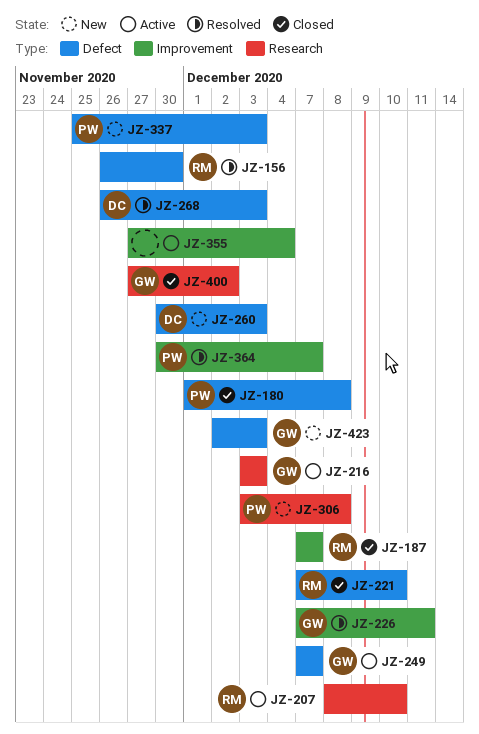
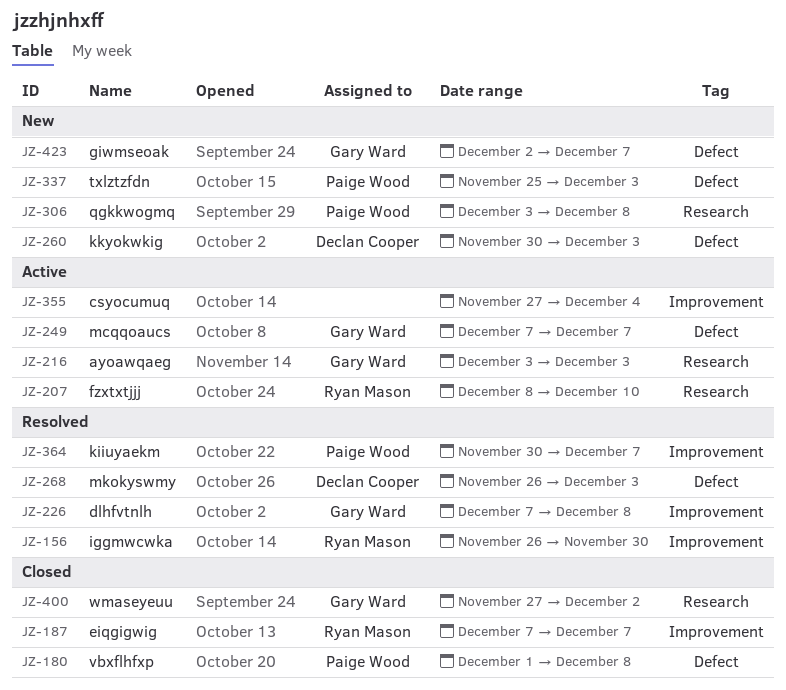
JZ-156, label: Defect -> Improvement
JZ-221: present -> none
JZ-226, due: Dec 11 -> Dec 8
JZ-423, due: Dec 3 -> Dec 7

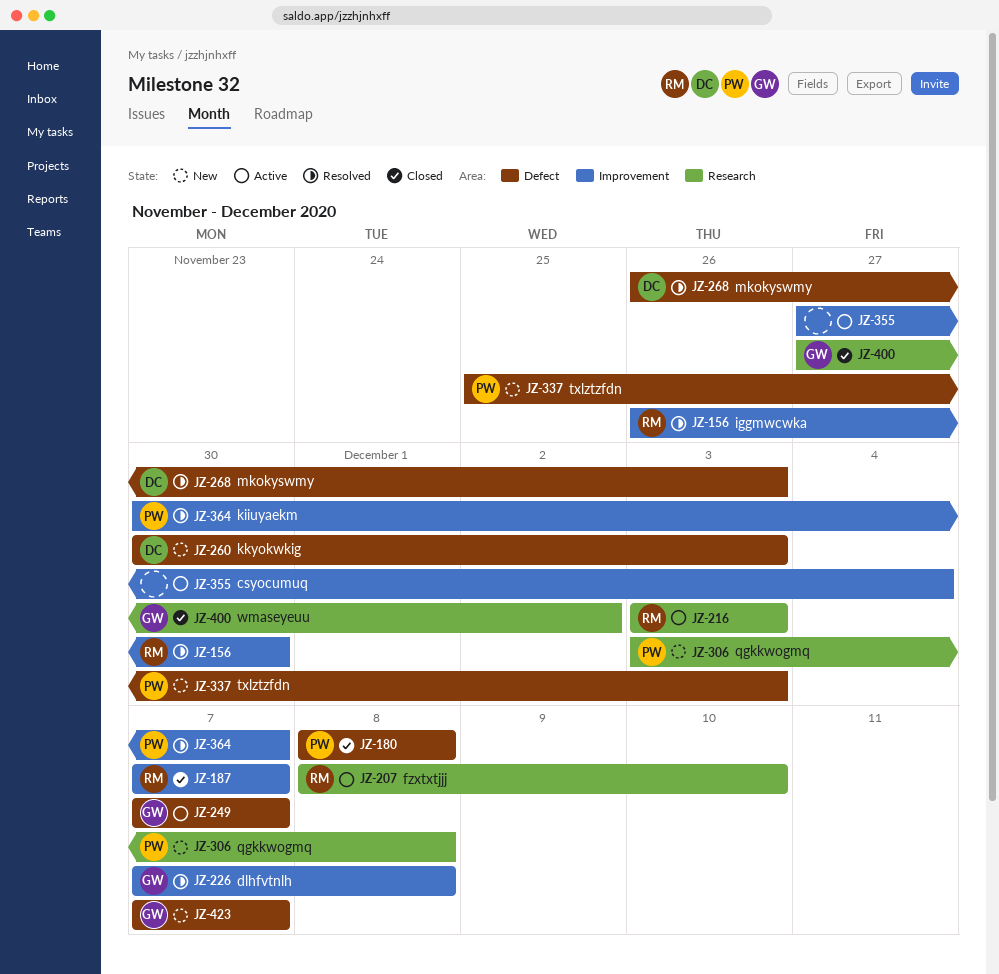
JZ-180, start: Dec 1 -> Dec 8
JZ-216, owner: Gary Ward -> Ryan Mason
JZ-423, start: Dec 2 -> Dec 7

